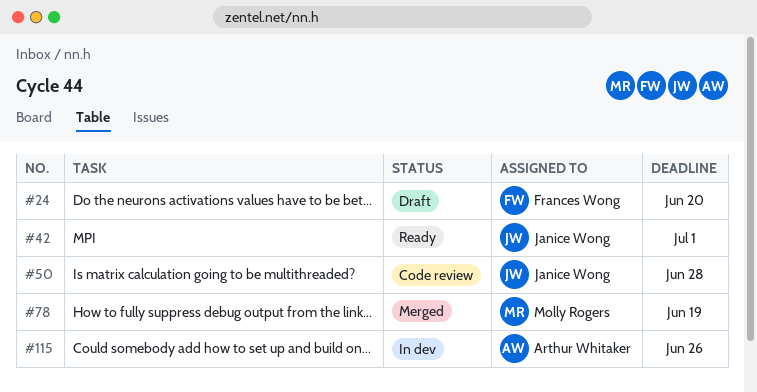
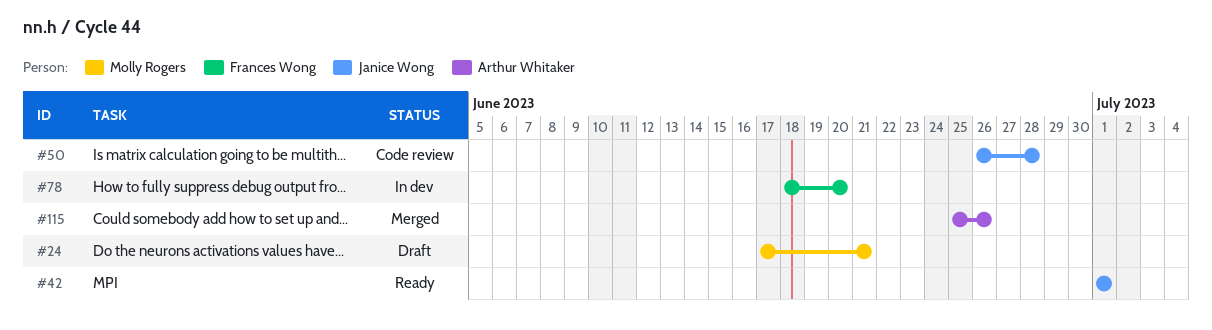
#24, owner: Frances Wong -> Molly Rogers
#24, due: Jun 20 -> Jun 21
#78, status: Merged -> In dev
#78, owner: Molly Rogers -> Frances Wong
#78, due: Jun 19 -> Jun 20
#115, status: In dev -> Merged

